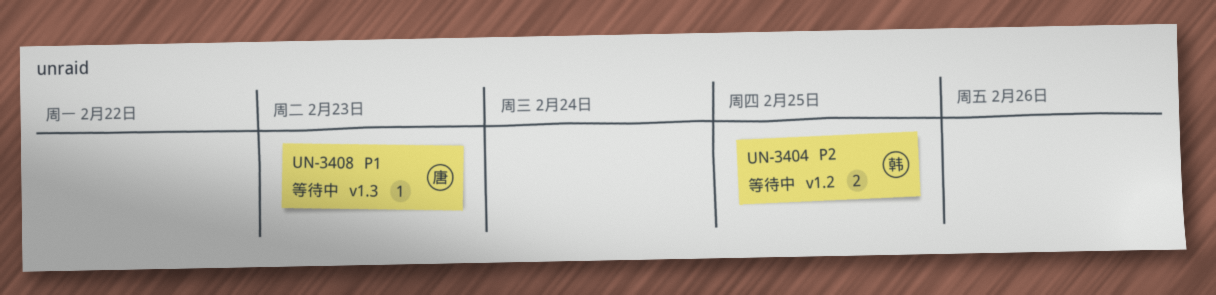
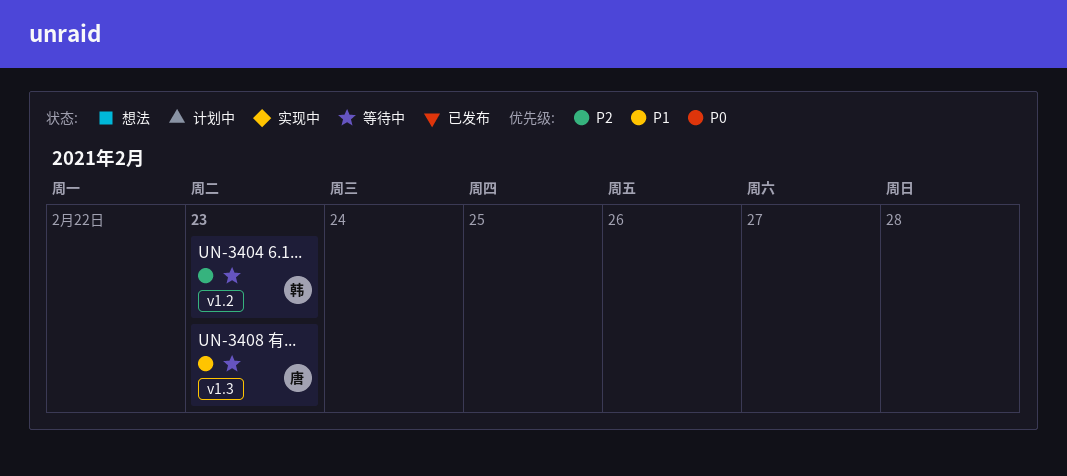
UN-3404, due: Feb 25 -> Feb 23

